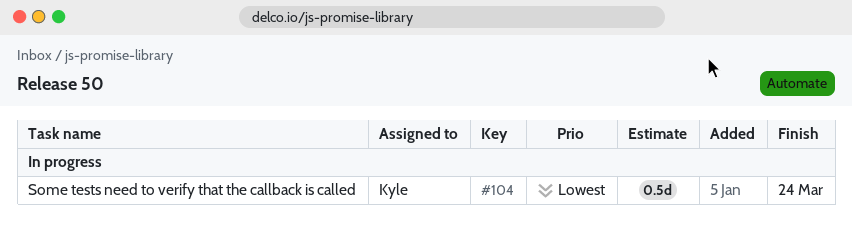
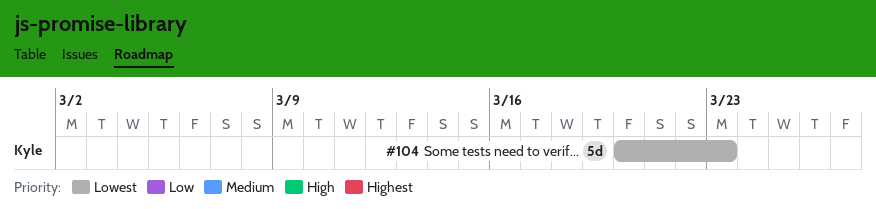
#104, estimate: 0.5d -> 5d
#104, due: Mar 24 -> Mar 23

